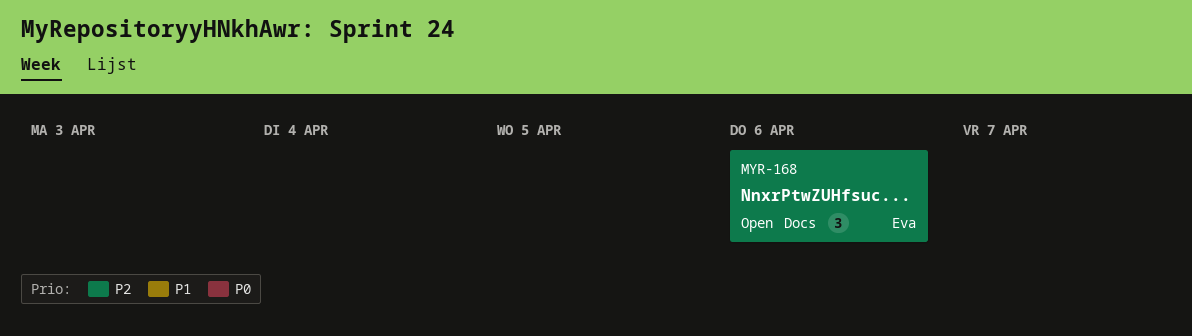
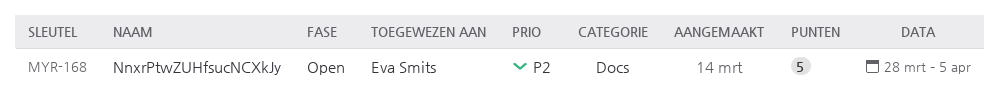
MYR-168, estimate: 3 -> 5
MYR-168, due: Apr 6 -> Apr 5

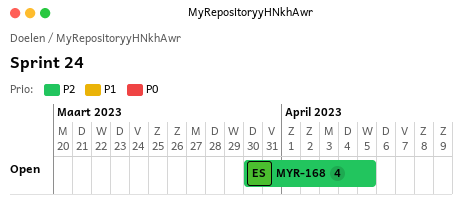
MYR-168, estimate: 5 -> 4
MYR-168, start: Mar 28 -> Mar 30

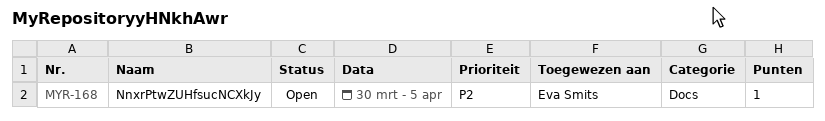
MYR-168, estimate: 4 -> 1

